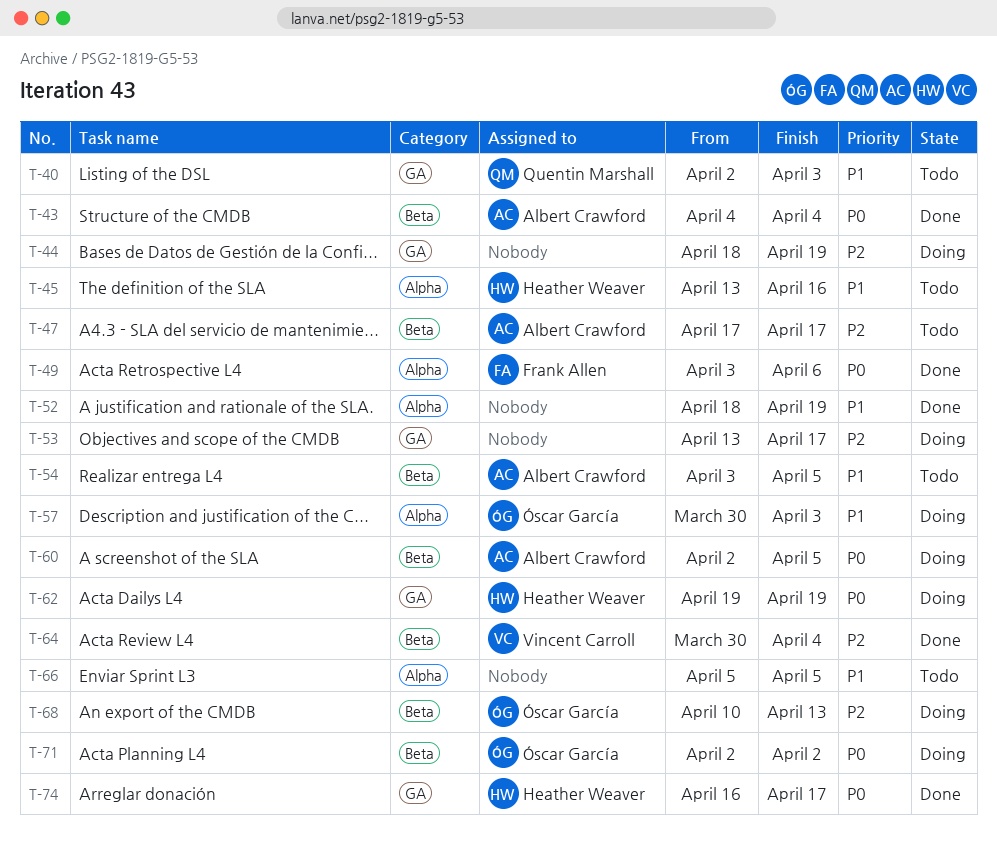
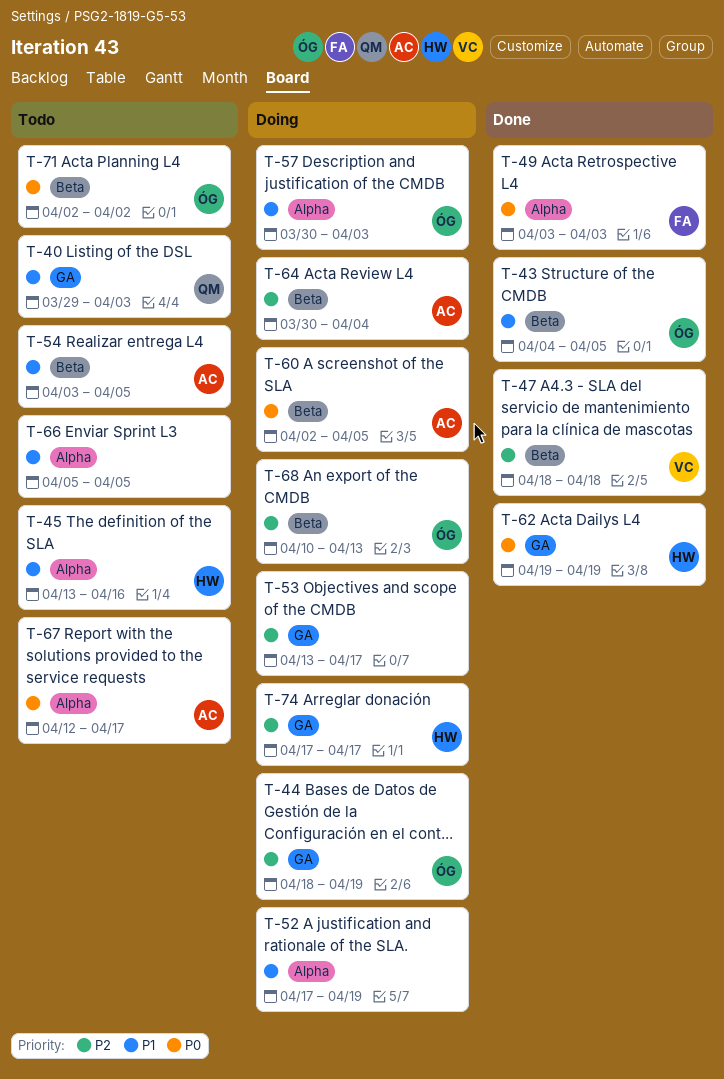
T-40, start: Apr 2 -> Mar 29
T-43, owner: Albert Crawford -> Óscar García
T-43, priority: P0 -> P1
T-43, due: Apr 4 -> Apr 5
T-44, owner: none -> Óscar García
T-47, status: Todo -> Done
T-47, owner: Albert Crawford -> Vincent Carroll
T-47, start: Apr 17 -> Apr 18
T-47, due: Apr 17 -> Apr 18
T-49, due: Apr 6 -> Apr 3
T-52, status: Done -> Doing
T-52, start: Apr 18 -> Apr 17
T-62, status: Doing -> Done
T-64, status: Done -> Doing
T-64, owner: Vincent Carroll -> Albert Crawford
T-67: none -> present
T-71, status: Doing -> Todo
T-74, status: Done -> Doing
T-74, priority: P0 -> P2
T-74, start: Apr 16 -> Apr 17

